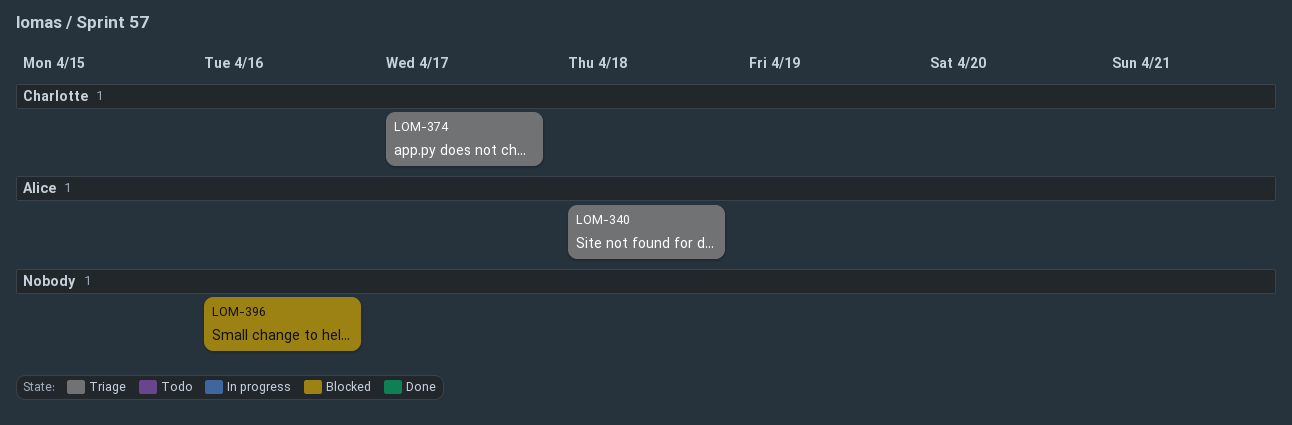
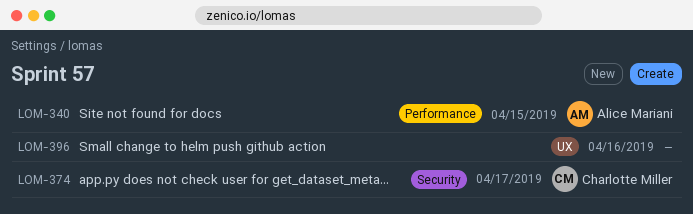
LOM-340, due: Apr 18 -> Apr 15

